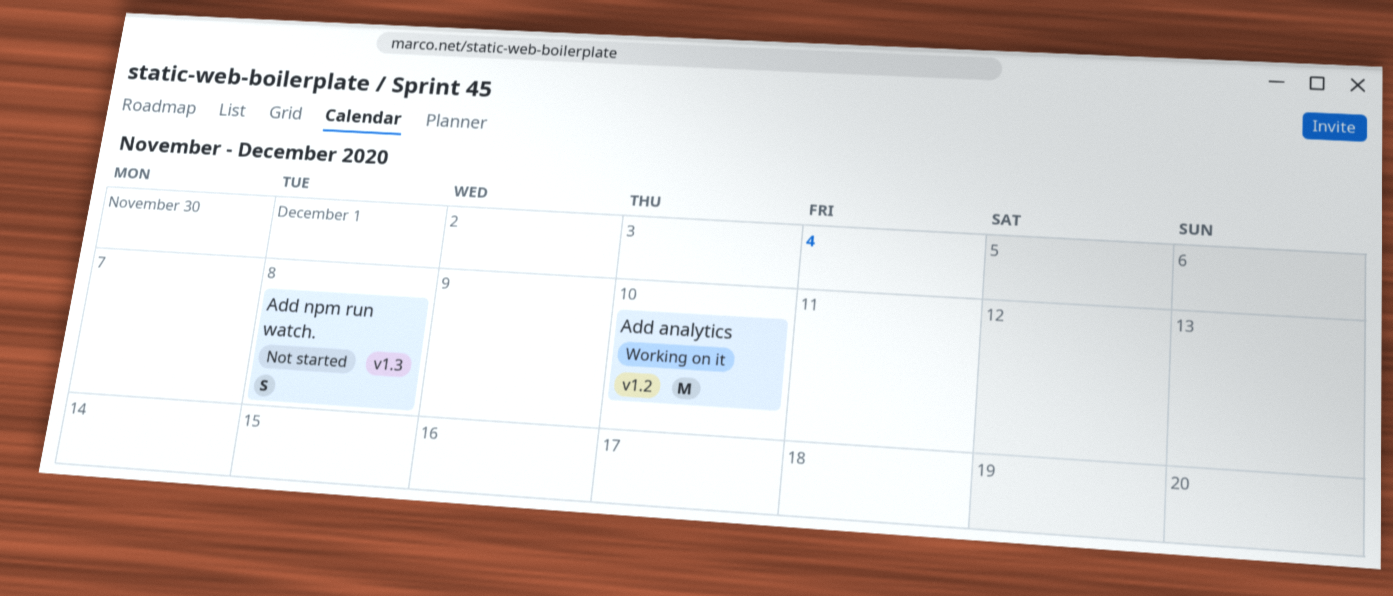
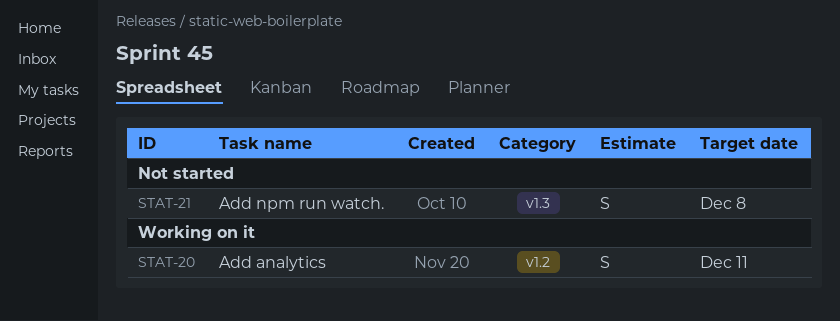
Add analytics, estimate: M -> S
Add analytics, due: Dec 10 -> Dec 11

